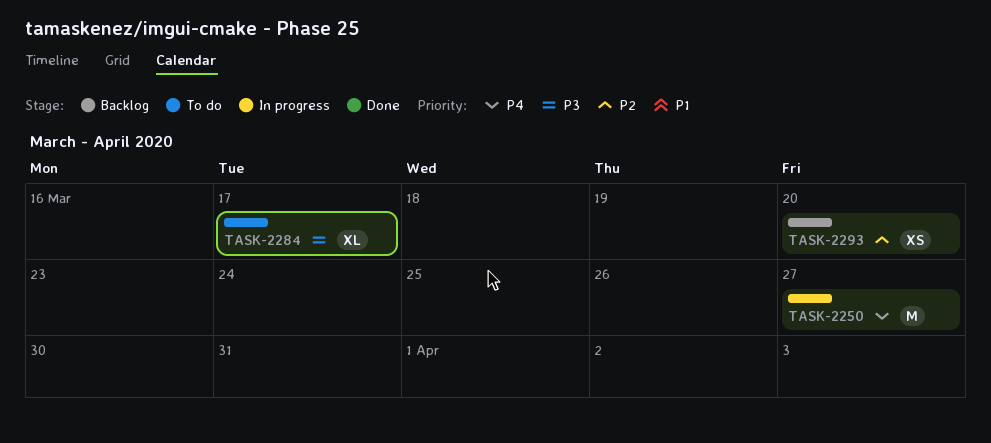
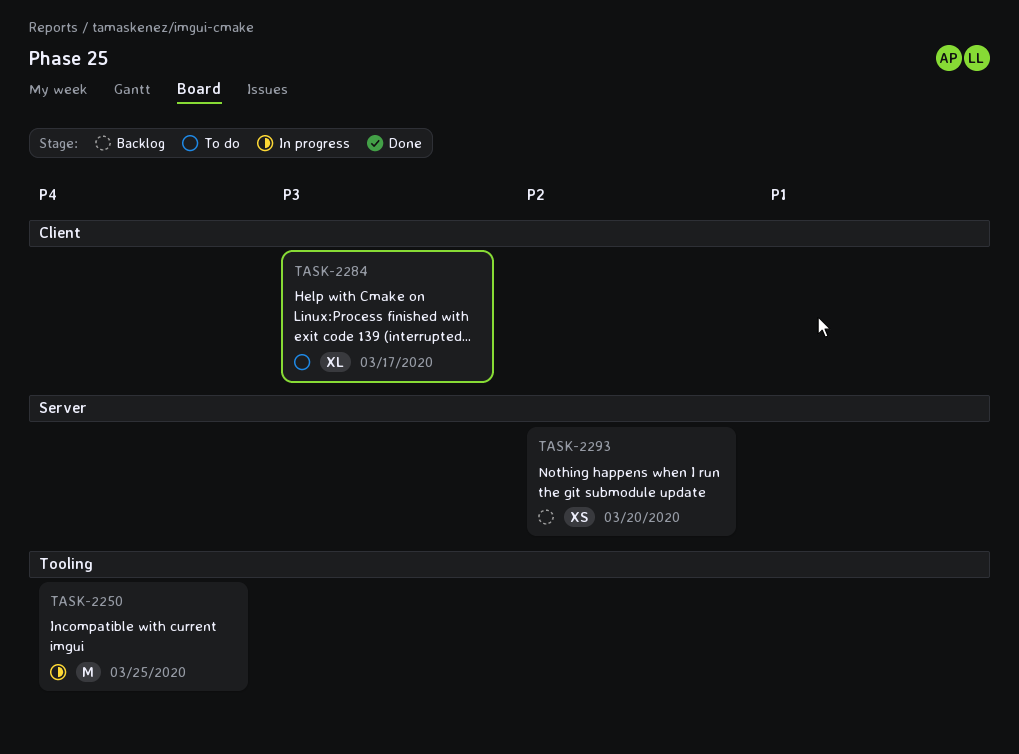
TASK-2250, due: Mar 27 -> Mar 25

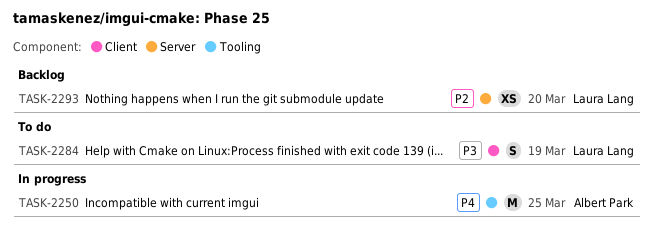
TASK-2284, estimate: XL -> S
TASK-2284, due: Mar 17 -> Mar 19

